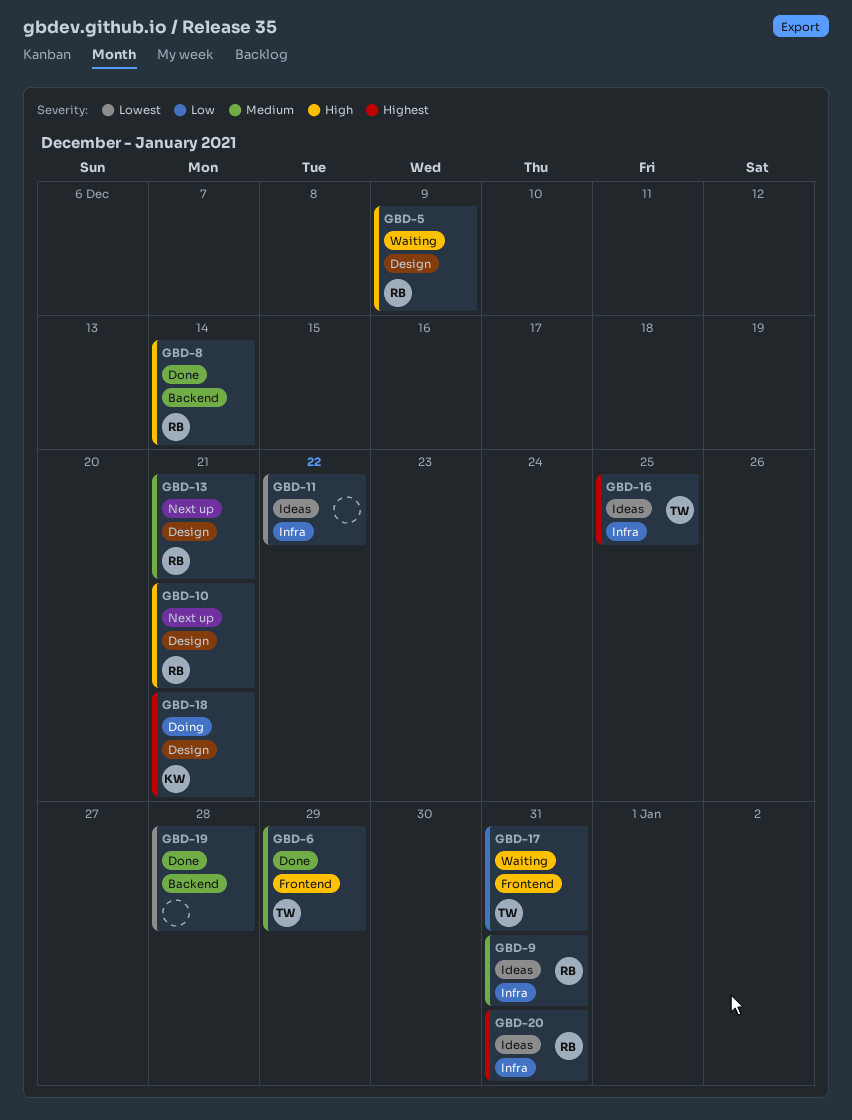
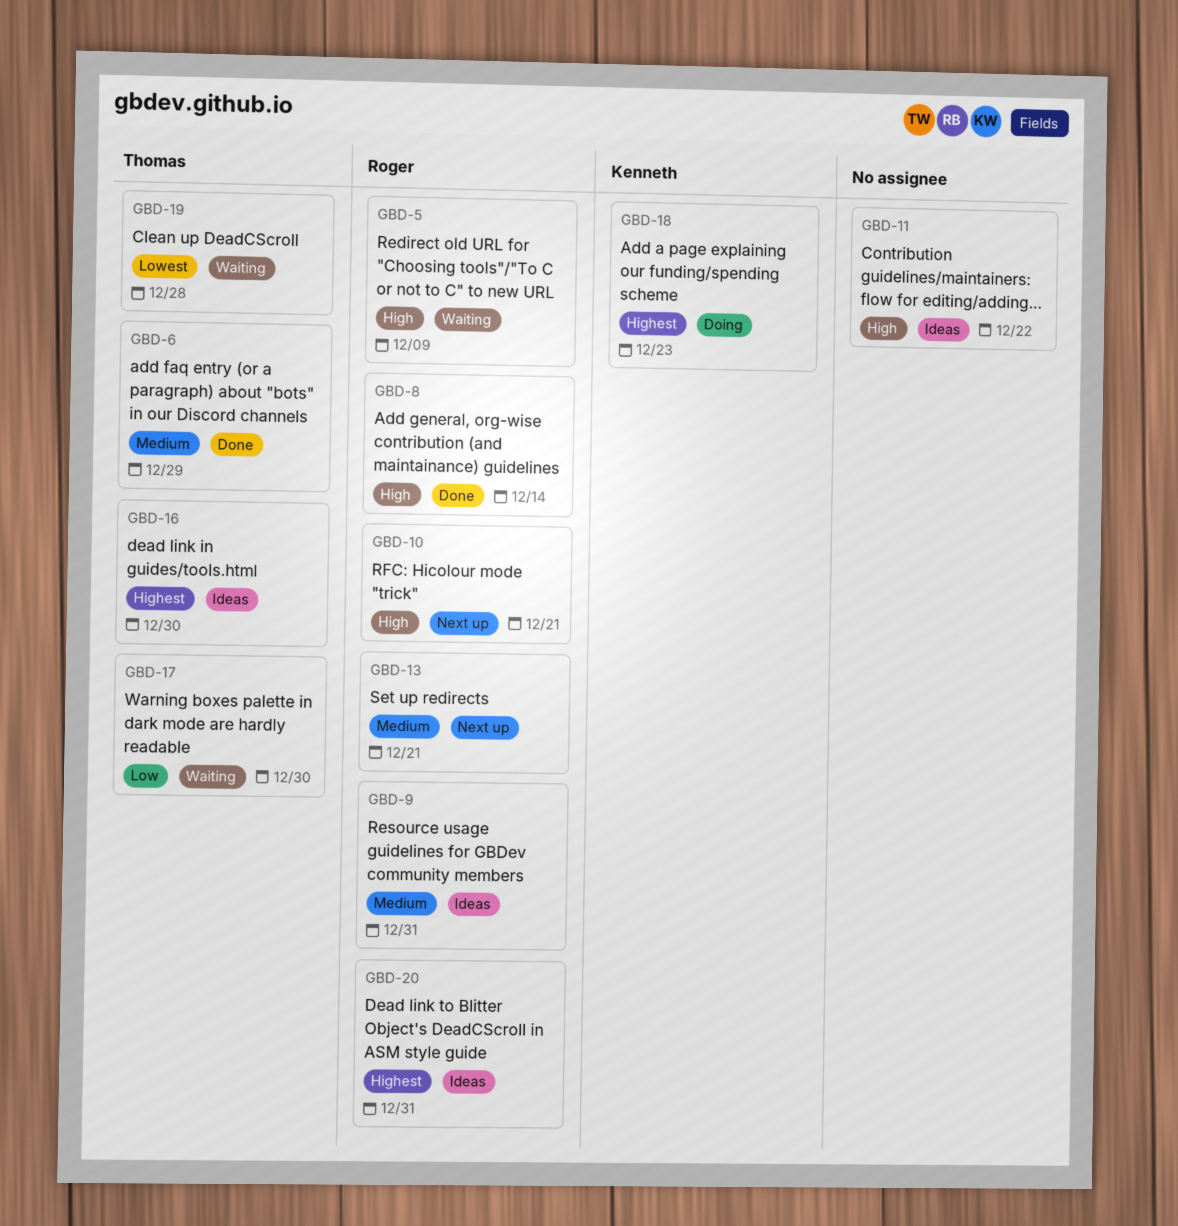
GBD-11, priority: Lowest -> High
GBD-16, due: Dec 25 -> Dec 30
GBD-17, due: Dec 31 -> Dec 30
GBD-18, due: Dec 21 -> Dec 23
GBD-19, status: Done -> Waiting
GBD-19, owner: none -> Thomas

